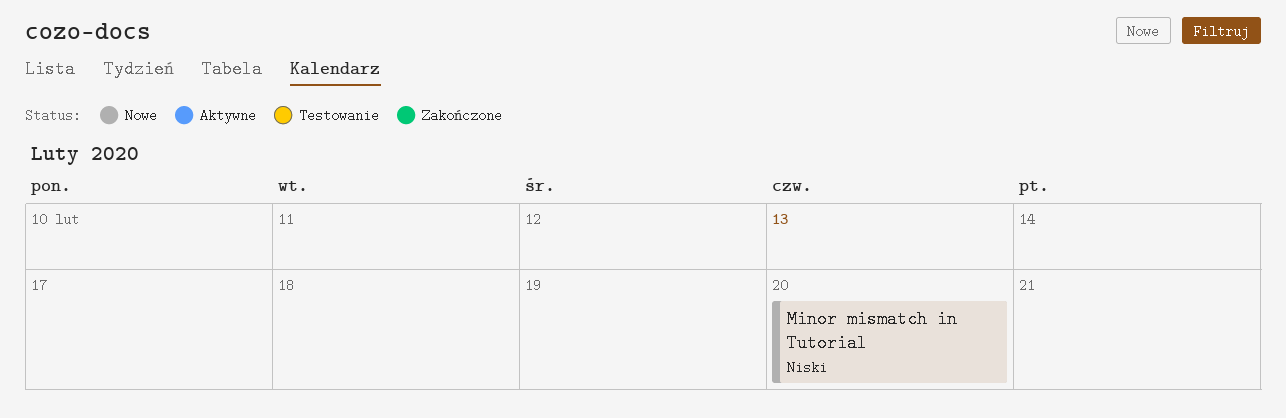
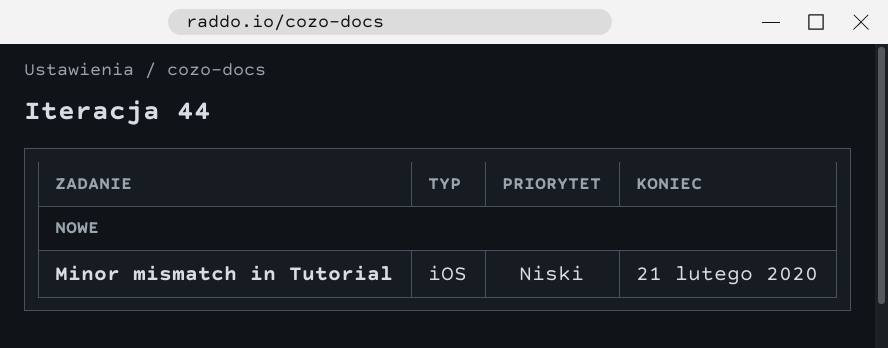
Minor mismatch in Tutorial, due: Feb 20 -> Feb 21

